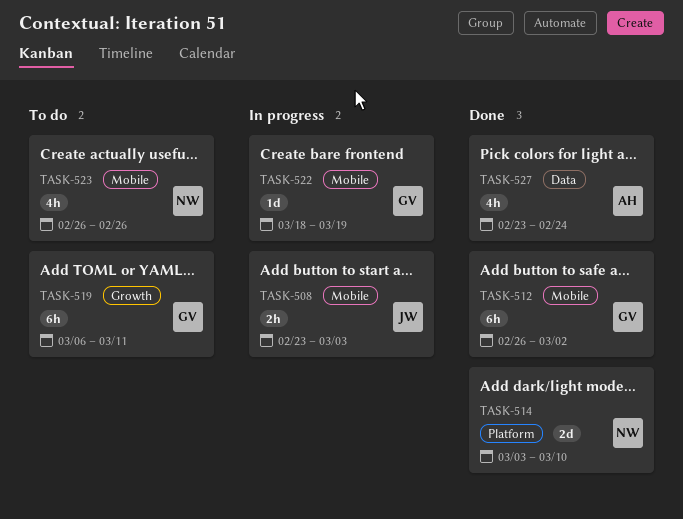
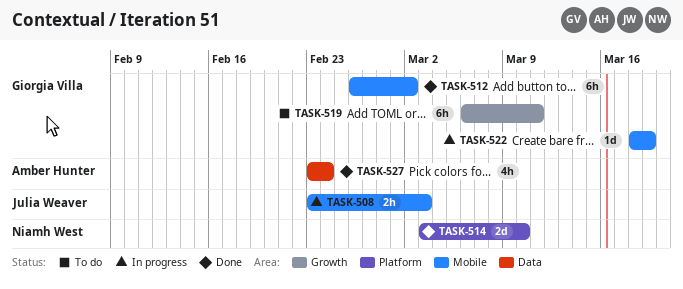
TASK-523: present -> none

